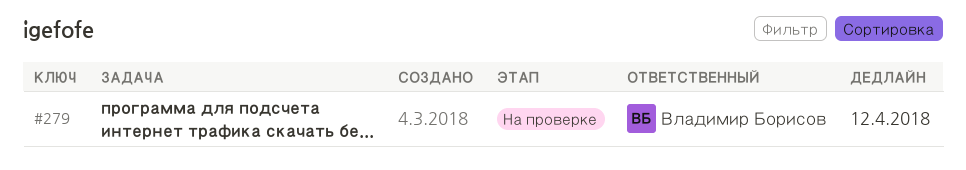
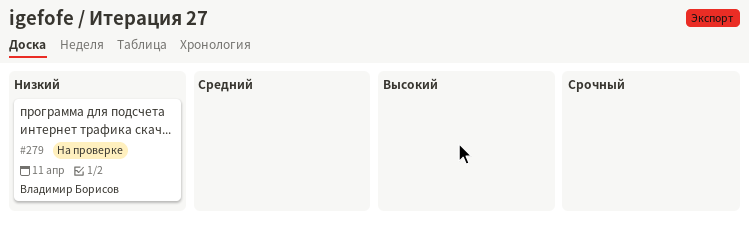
#279, due: Apr 12 -> Apr 11

